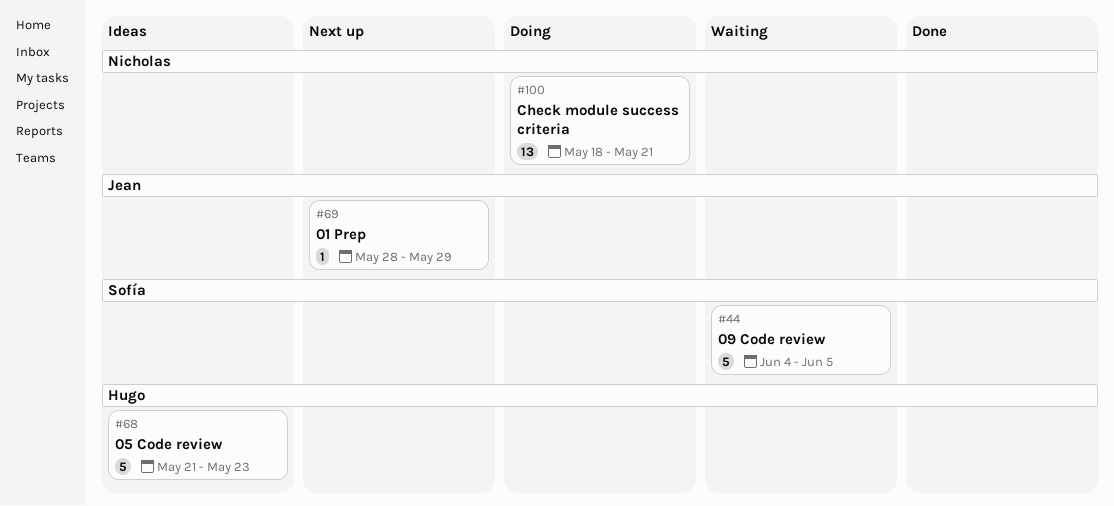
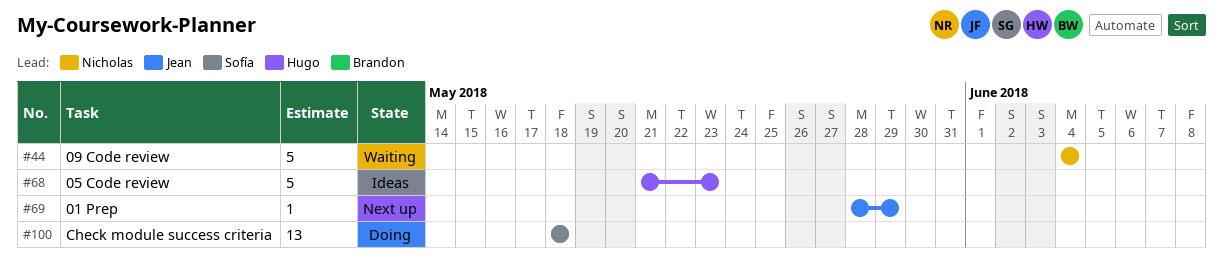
#44, owner: Sofía -> Nicholas
#44, due: Jun 5 -> Jun 4
#100, owner: Nicholas -> Sofía
#100, due: May 21 -> May 18

